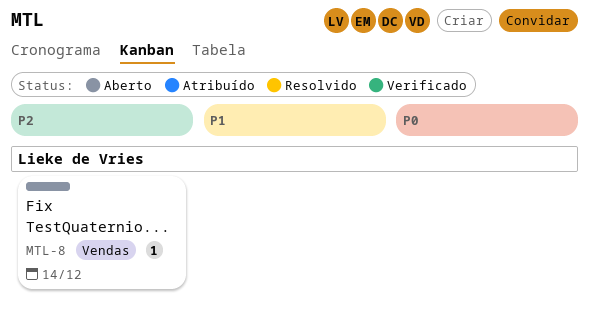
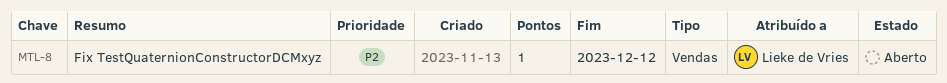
MTL-8, due: Dec 14 -> Dec 12

